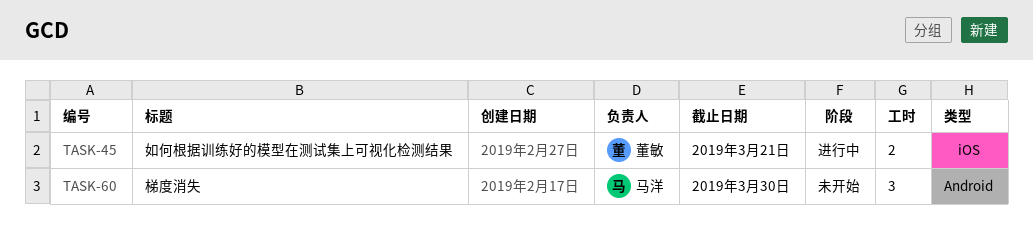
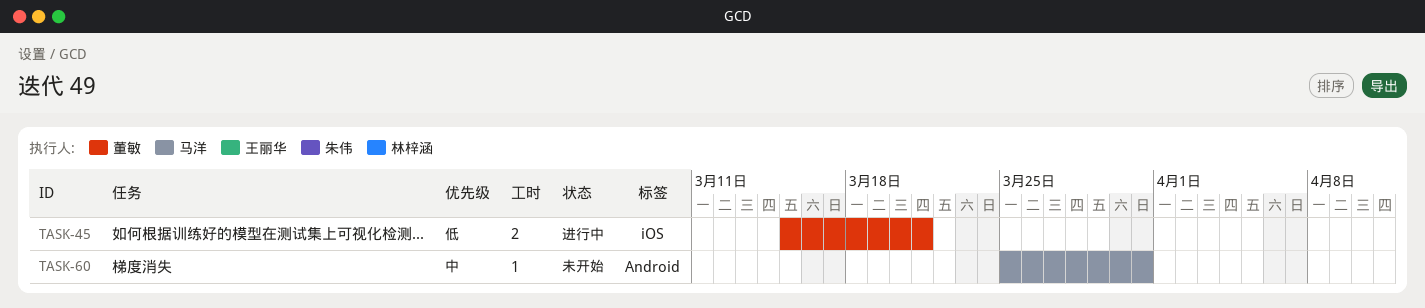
TASK-60, estimate: 3 -> 1
TASK-60, due: Mar 30 -> Mar 31

